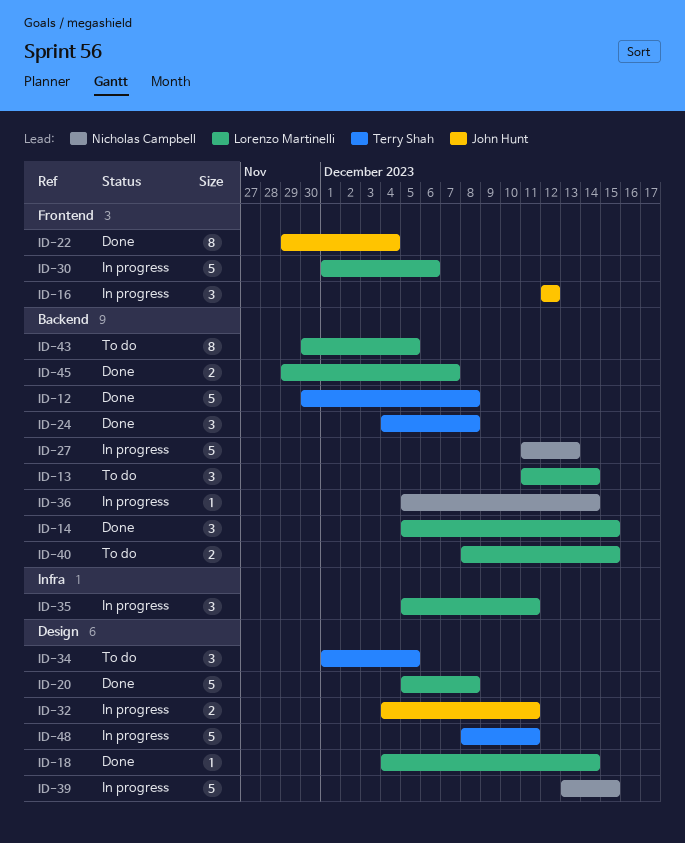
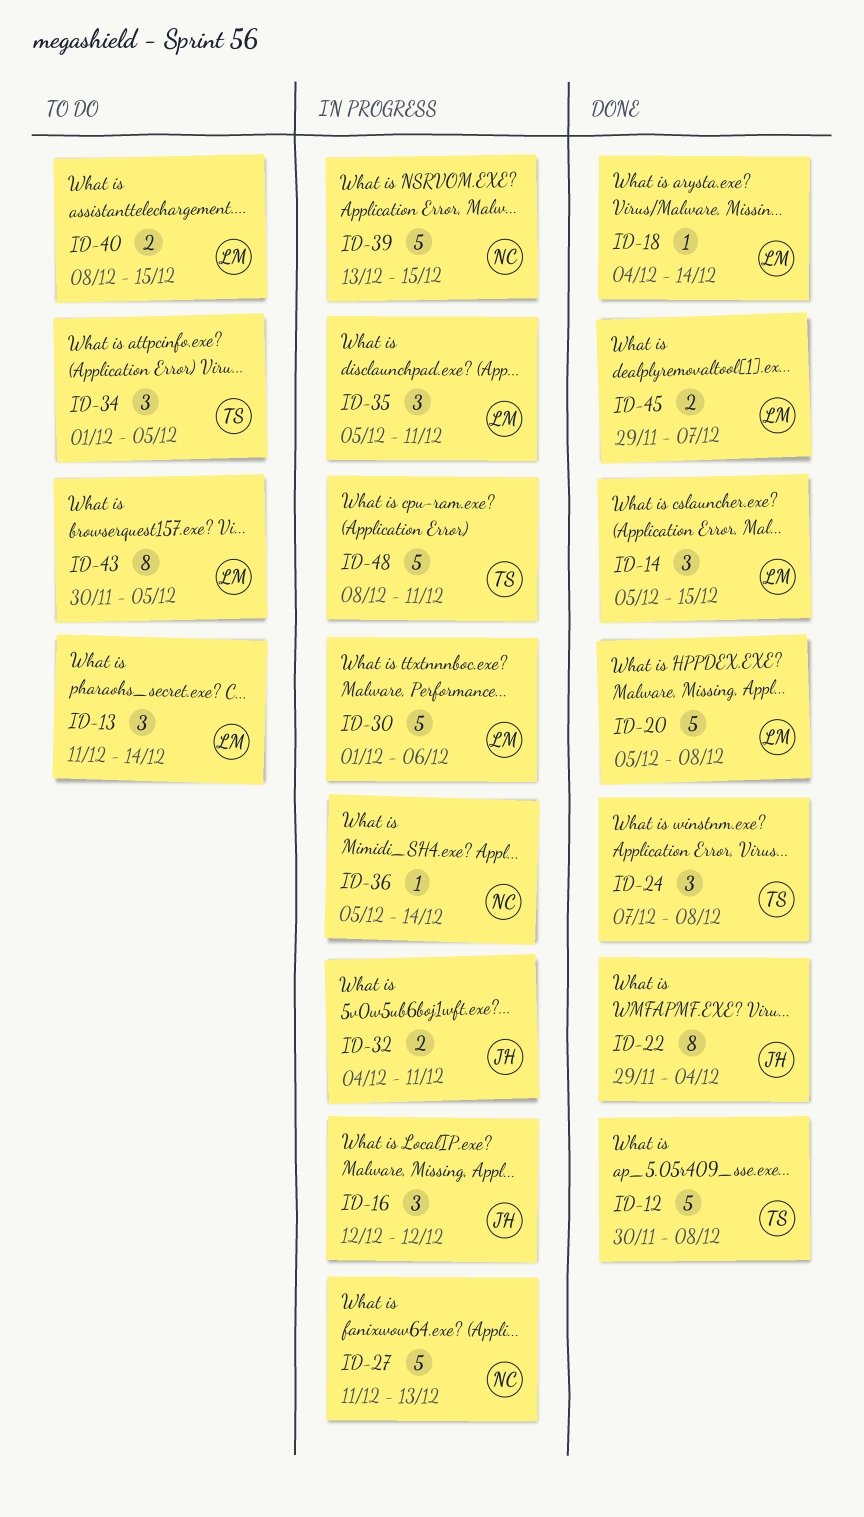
ID-24, start: Dec 4 -> Dec 7

